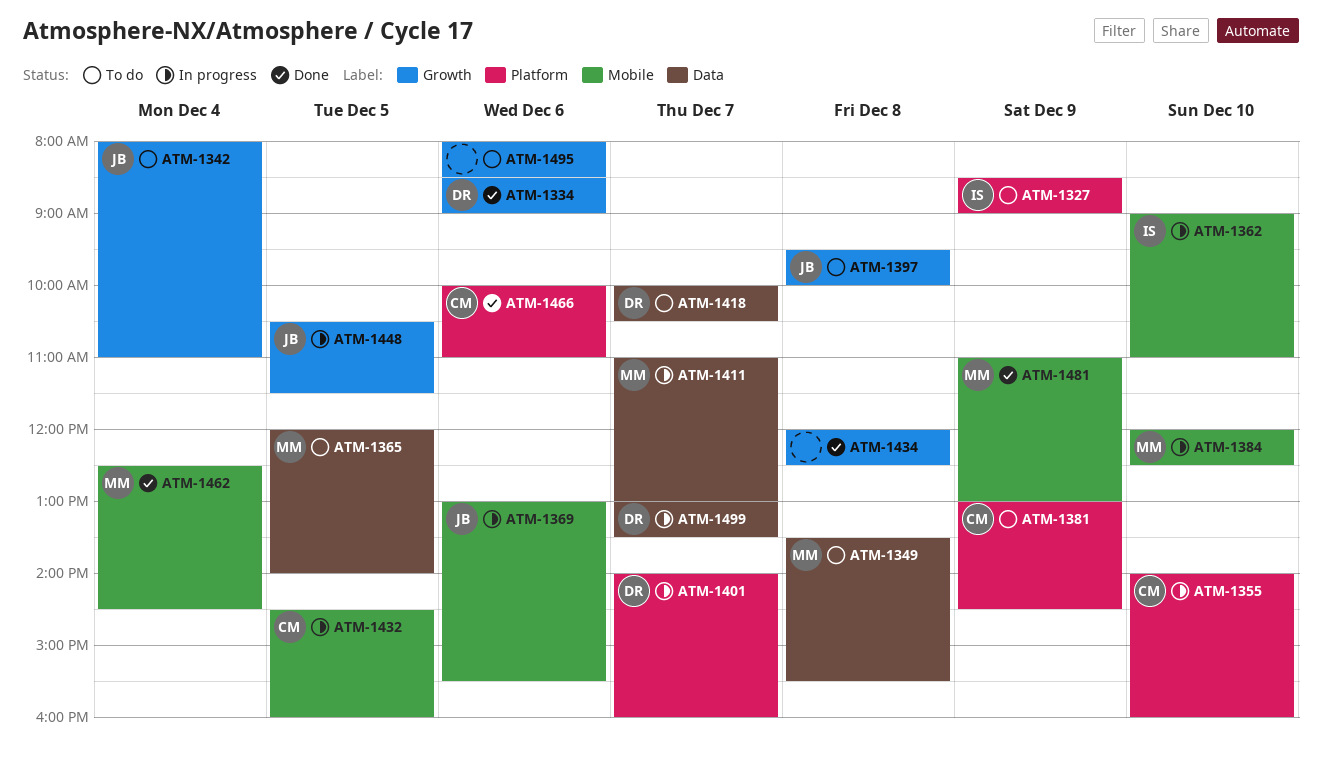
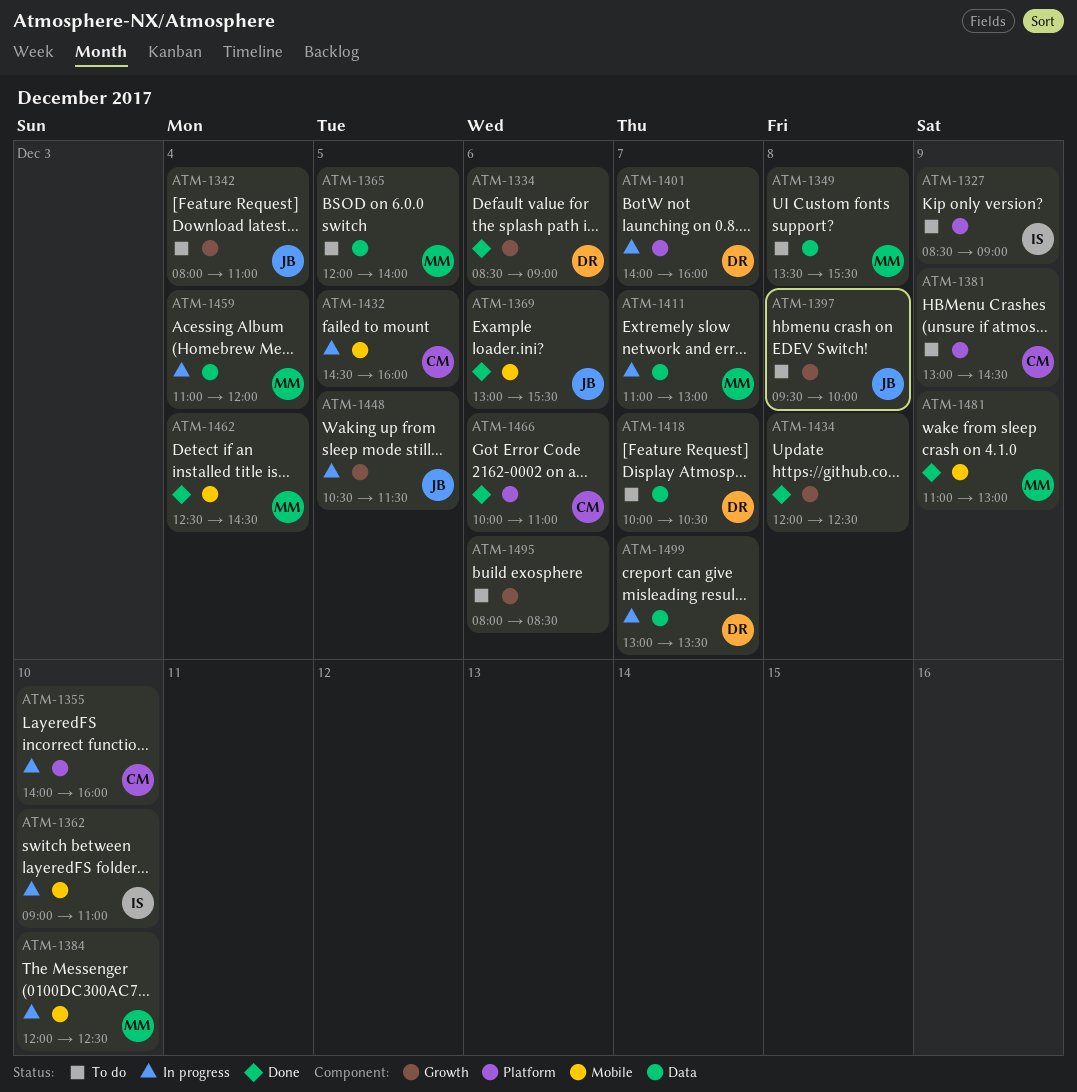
ATM-1369, status: In progress -> Done
ATM-1459: none -> present

